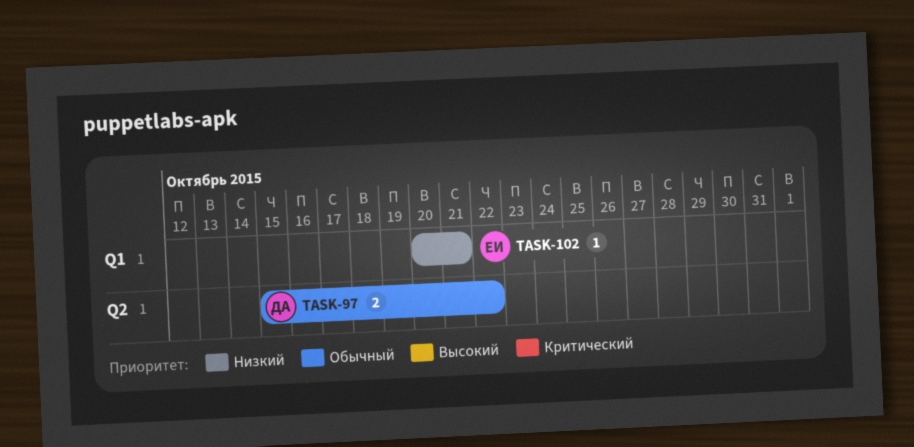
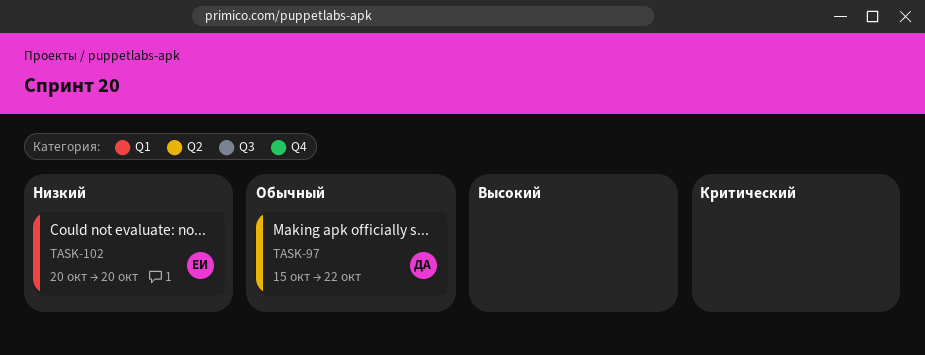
TASK-102, due: Oct 21 -> Oct 20

